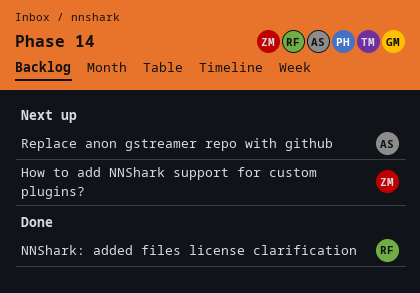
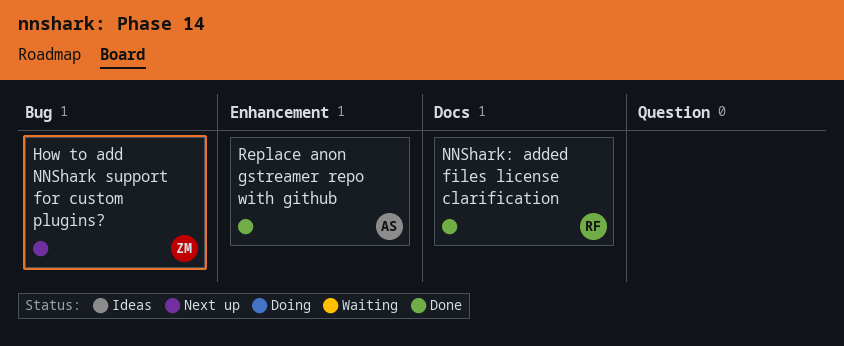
Replace anon gstreamer repo with github, status: Next up -> Done

